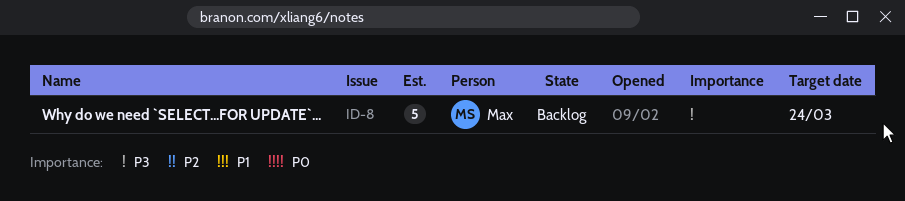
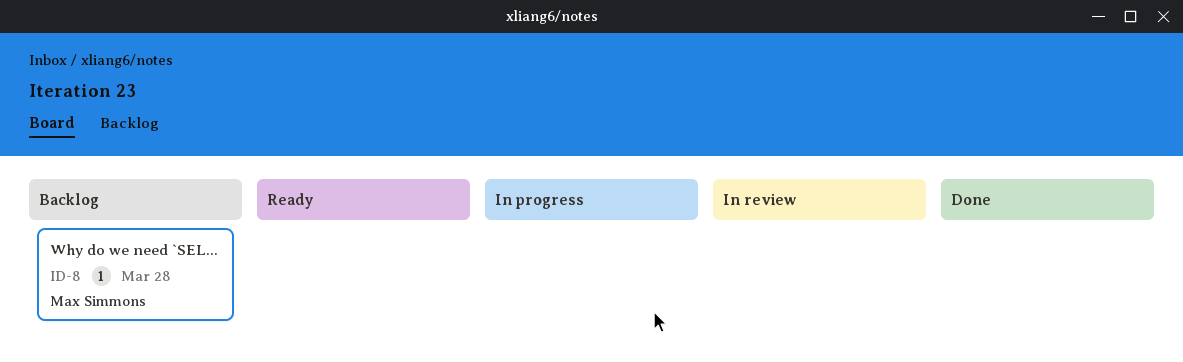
ID-8, estimate: 5 -> 1
ID-8, due: Mar 24 -> Mar 28

